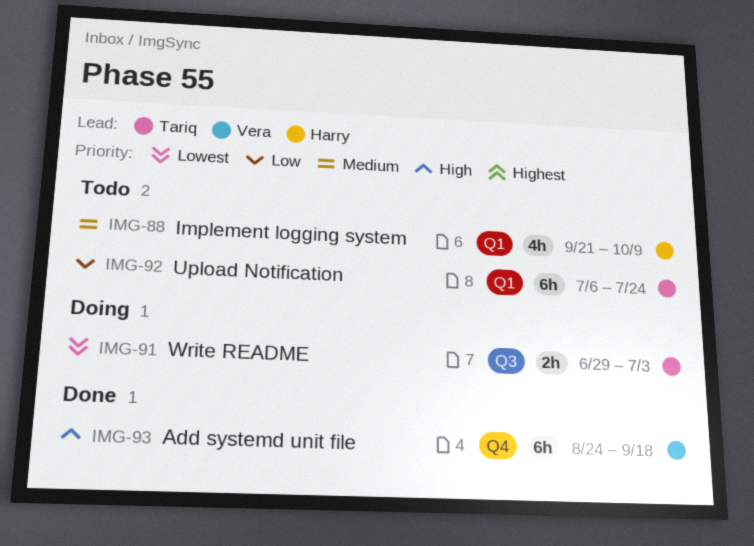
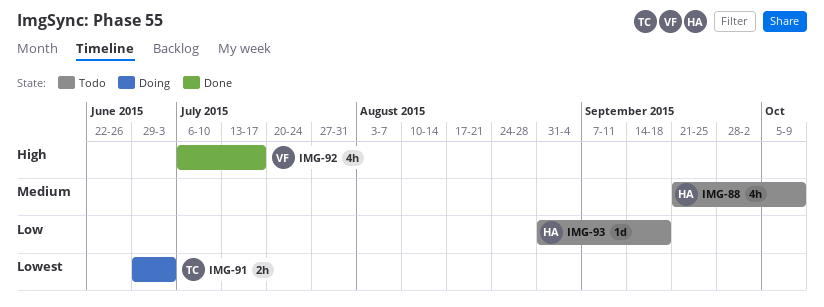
IMG-92, status: Todo -> Done
IMG-92, owner: Tariq -> Vera
IMG-92, priority: Low -> High
IMG-92, estimate: 6h -> 4h
IMG-92, due: Jul 24 -> Jul 17
IMG-93, status: Done -> Todo
IMG-93, owner: Vera -> Harry
IMG-93, priority: High -> Low
IMG-93, estimate: 6h -> 1d
IMG-93, start: Aug 24 -> Aug 31

